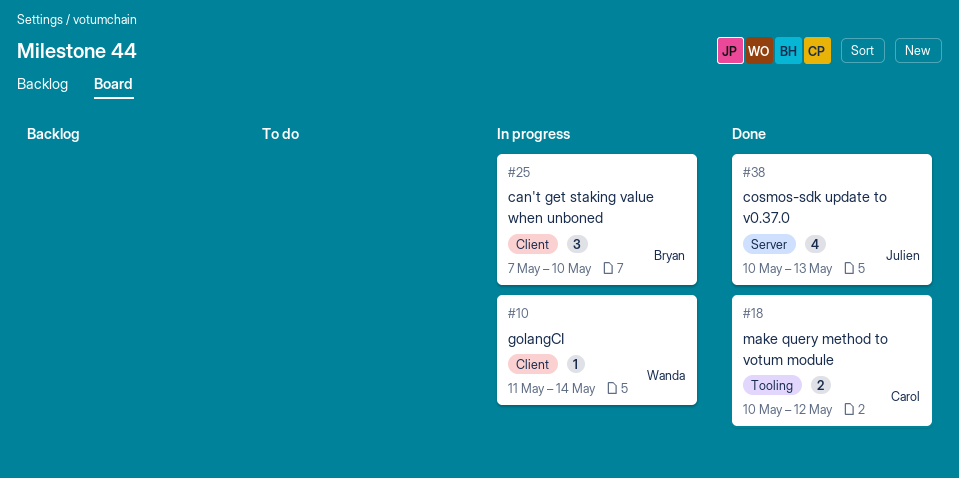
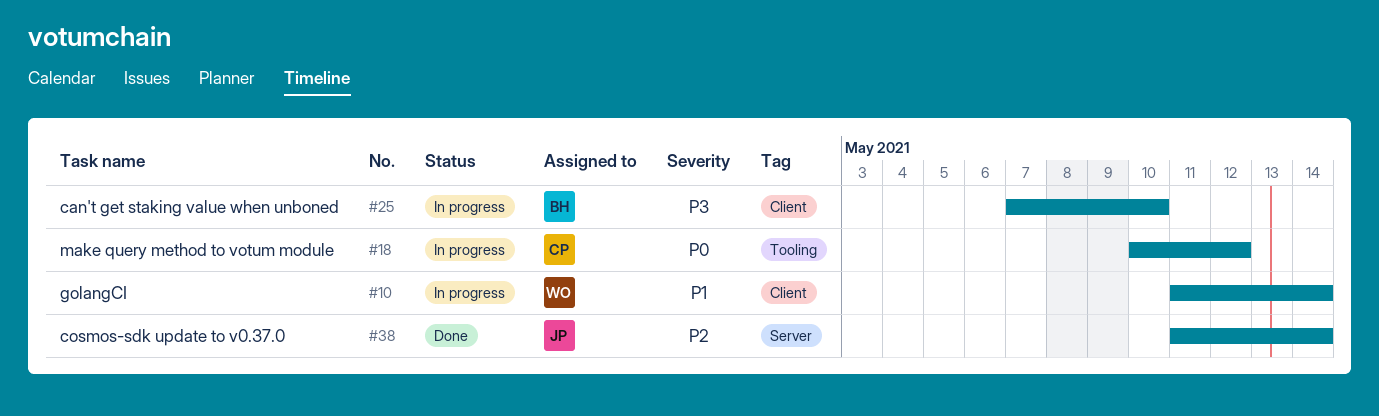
#18, status: Done -> In progress
#38, start: May 10 -> May 11
#38, due: May 13 -> May 14

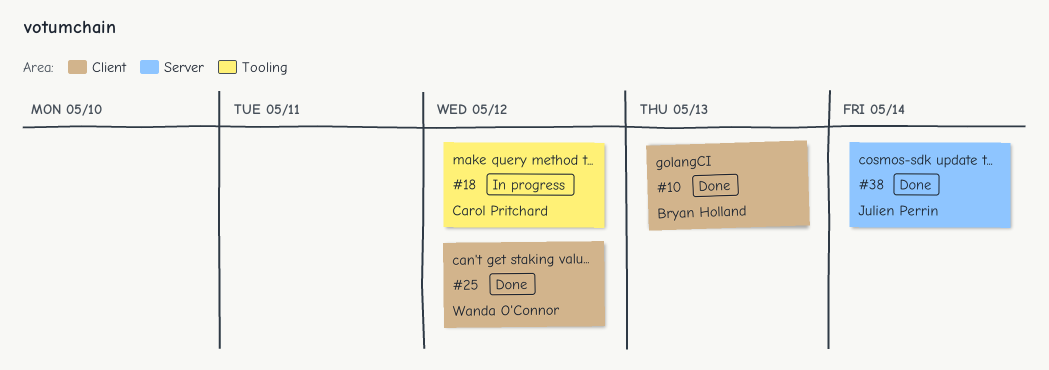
#10, status: In progress -> Done
#10, owner: Wanda O'Connor -> Bryan Holland
#10, due: May 14 -> May 13
#25, status: In progress -> Done
#25, owner: Bryan Holland -> Wanda O'Connor
#25, due: May 10 -> May 12

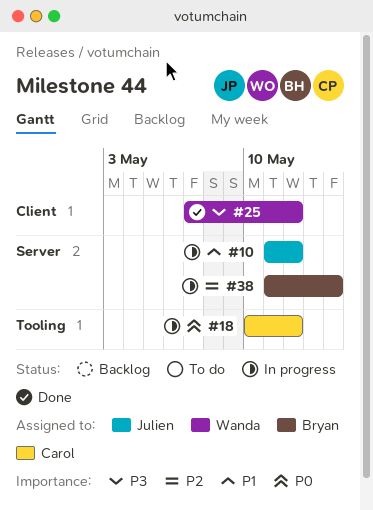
#10, status: Done -> In progress
#10, owner: Bryan Holland -> Julien Perrin
#10, label: Client -> Server
#10, due: May 13 -> May 12
#38, status: Done -> In progress
#38, owner: Julien Perrin -> Bryan Holland

